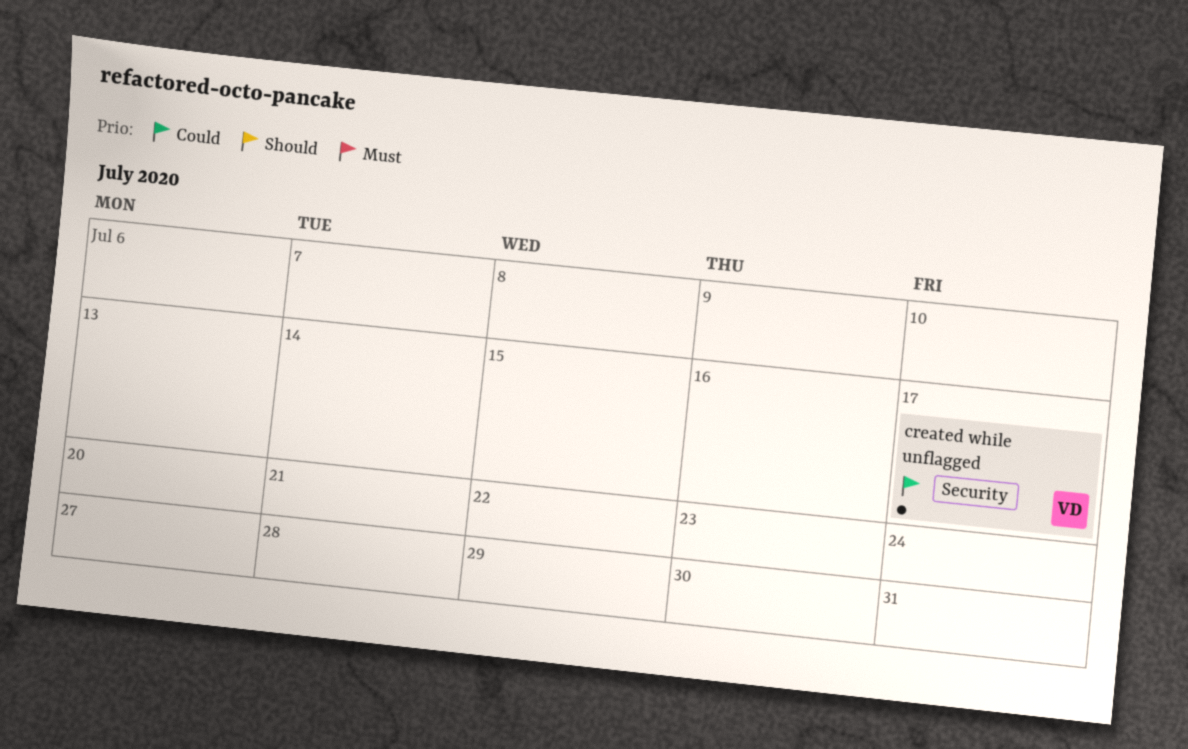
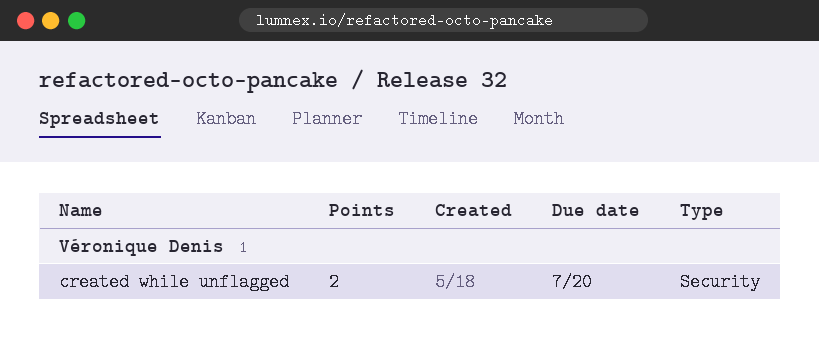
created while unflagged, estimate: 1 -> 2
created while unflagged, due: Jul 17 -> Jul 20

